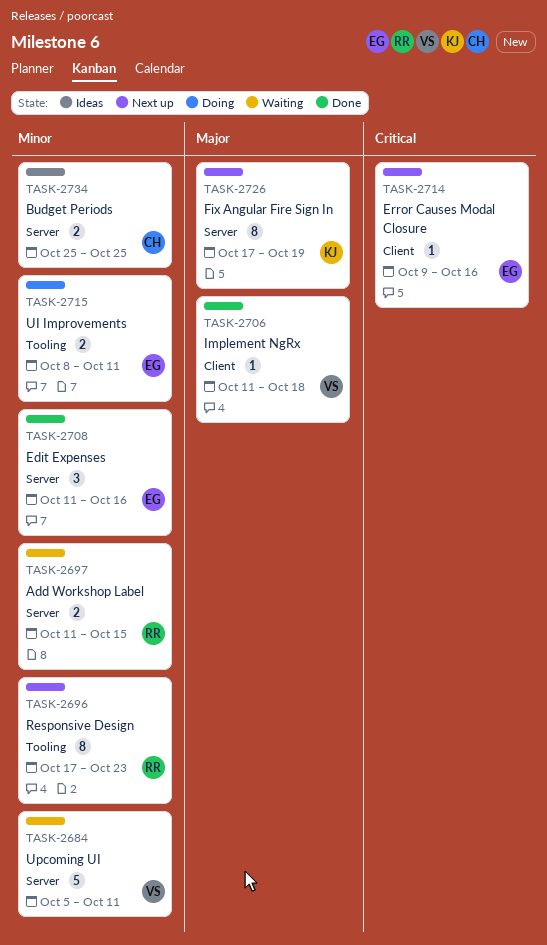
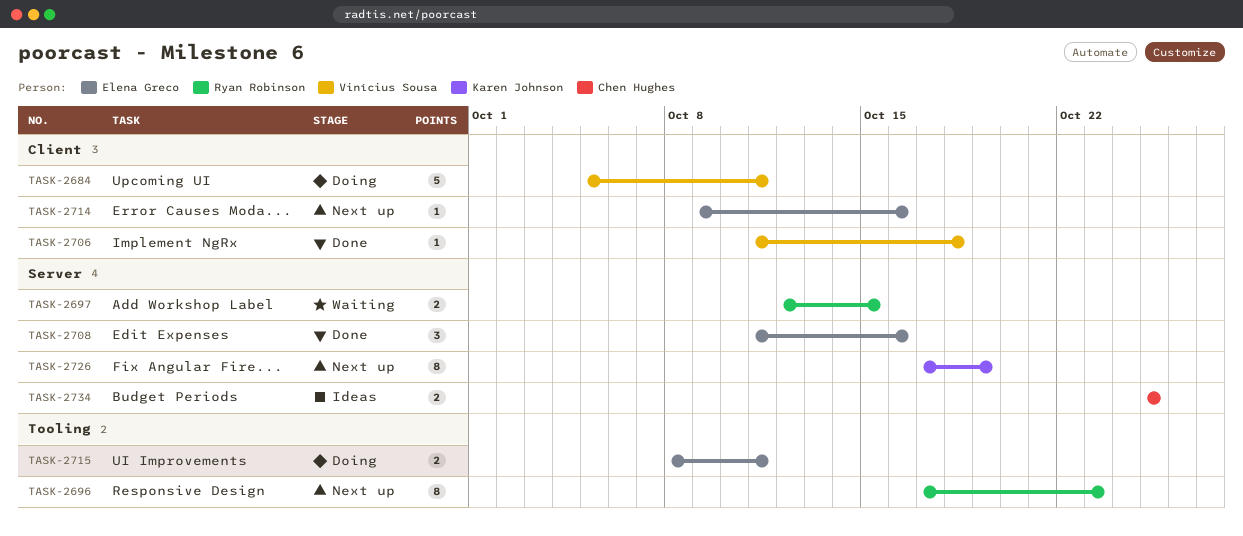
TASK-2684, status: Waiting -> Doing
TASK-2684, label: Server -> Client
TASK-2697, start: Oct 11 -> Oct 12

